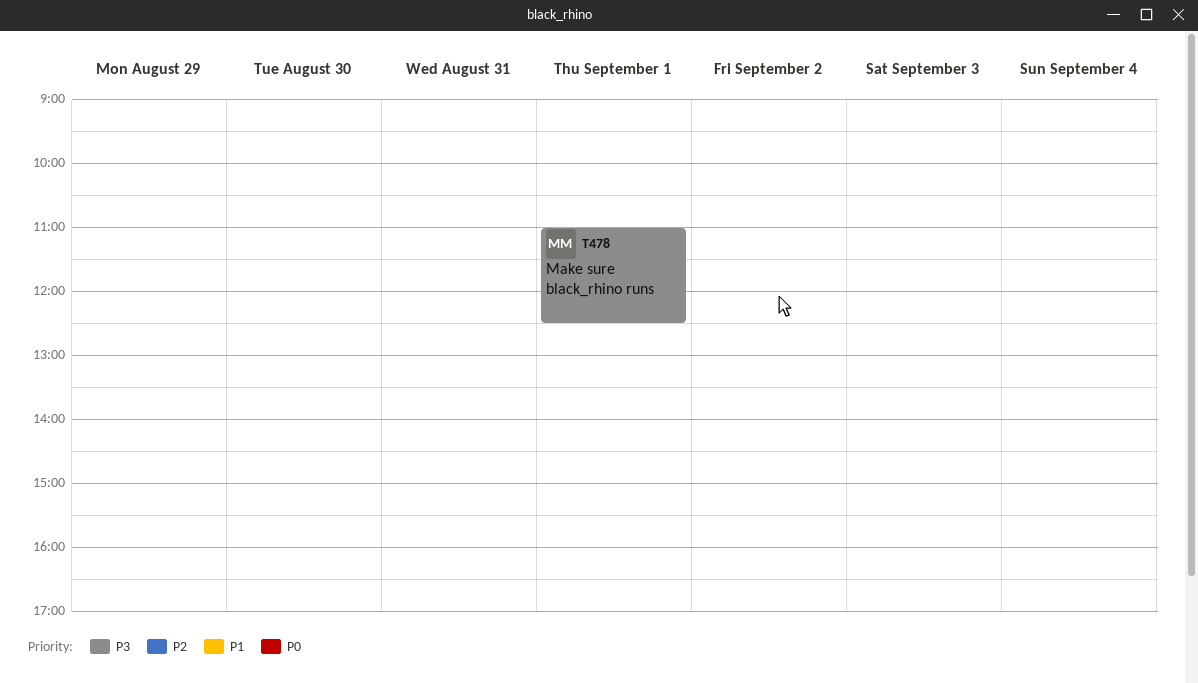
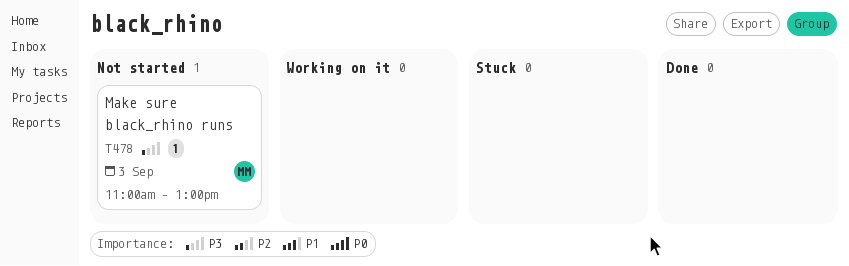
T478, day: Sep 1 -> Sep 3
T478, ends: 12:30 -> 13:00

